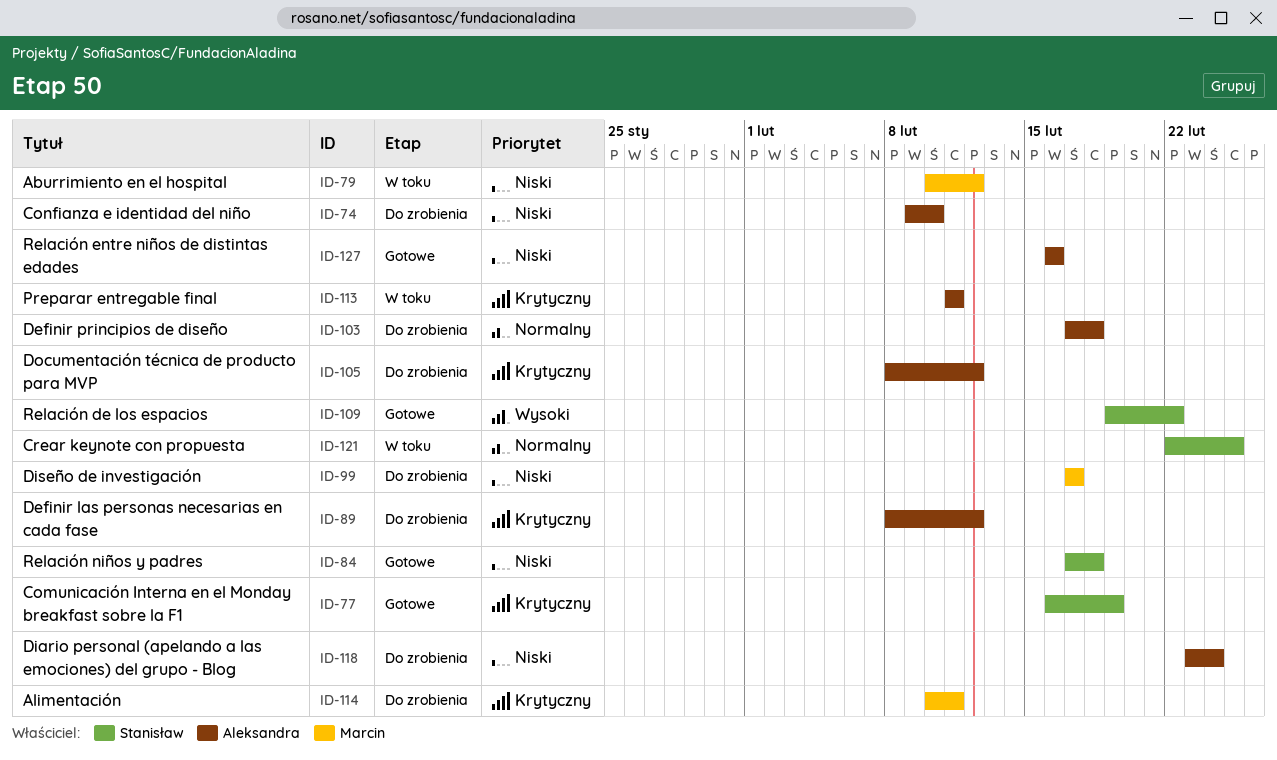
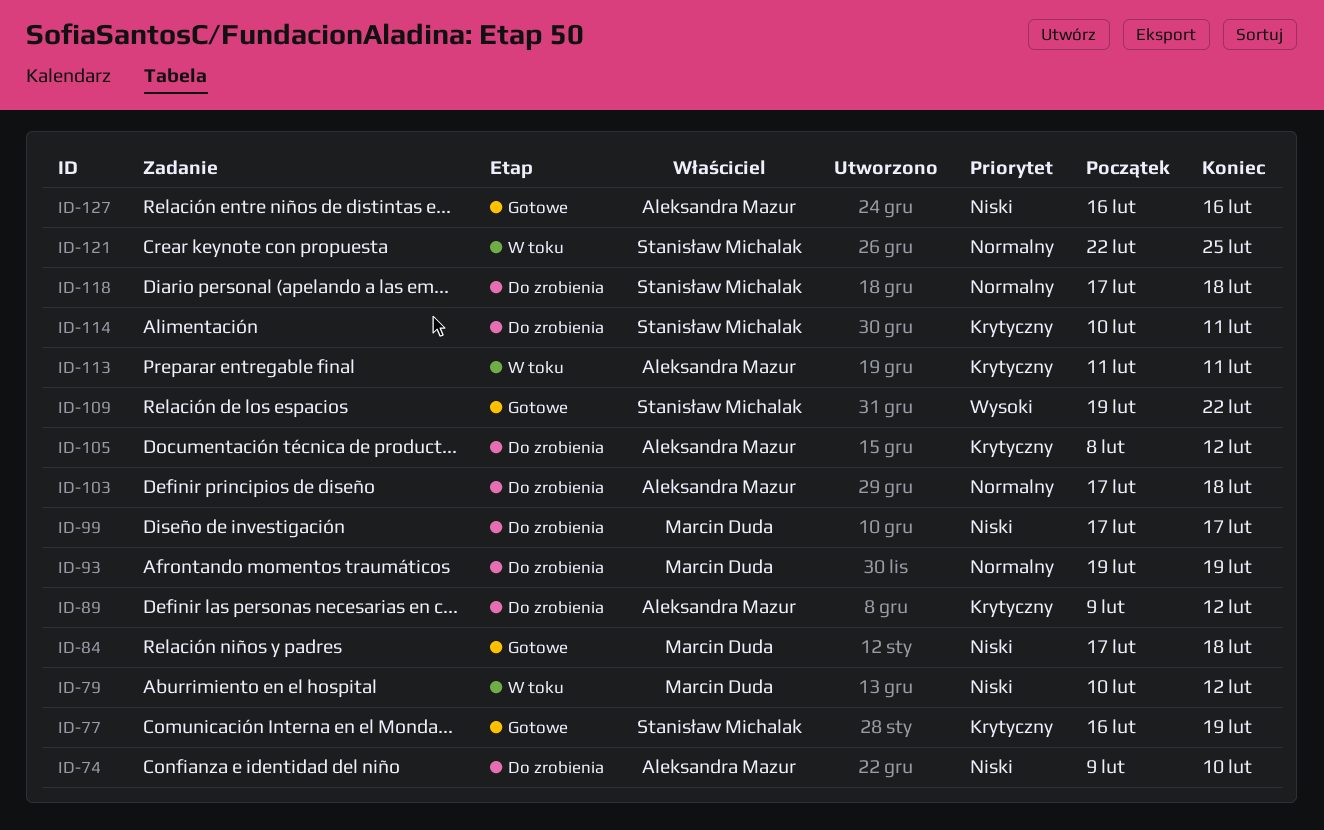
ID-84, owner: Stanisław Michalak -> Marcin Duda
ID-89, start: Feb 8 -> Feb 9
ID-93: none -> present
ID-114, owner: Marcin Duda -> Stanisław Michalak
ID-118, owner: Aleksandra Mazur -> Stanisław Michalak
ID-118, priority: Niski -> Normalny
ID-118, start: Feb 23 -> Feb 17
ID-118, due: Feb 24 -> Feb 18

